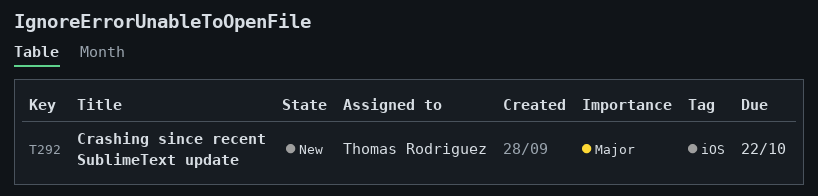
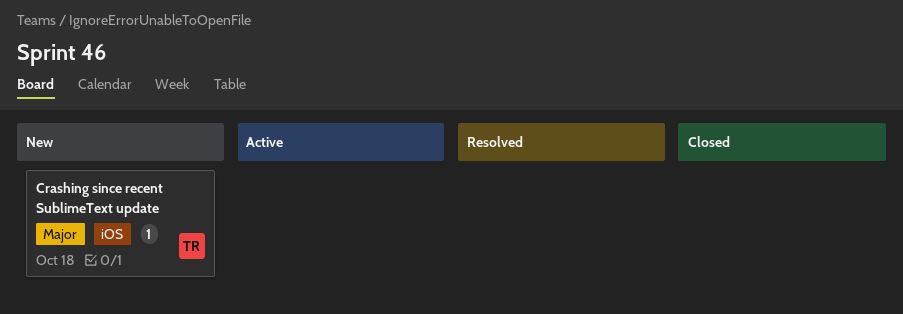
Crashing since recent SublimeText update, due: Oct 22 -> Oct 18

